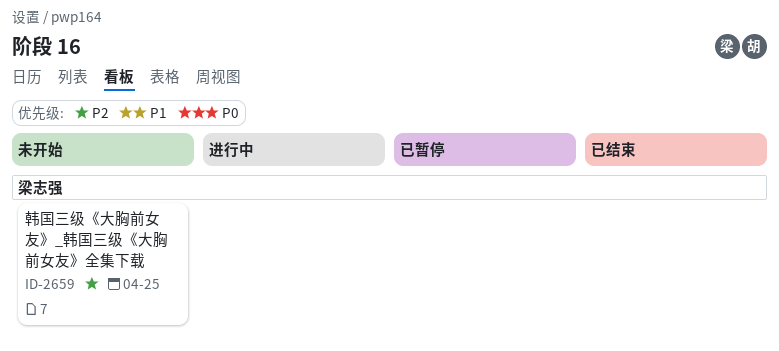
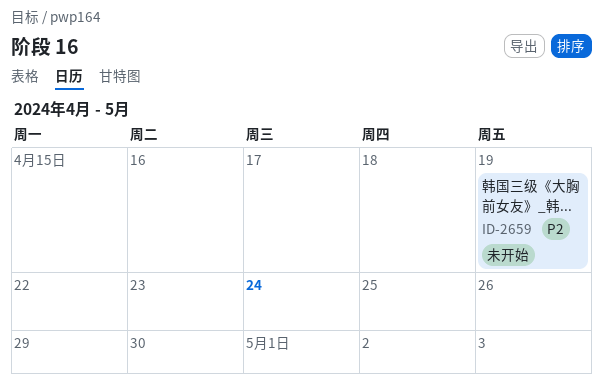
ID-2659, due: Apr 25 -> Apr 19

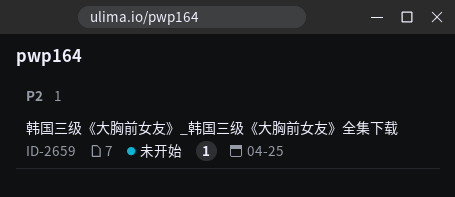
ID-2659, due: Apr 19 -> Apr 25

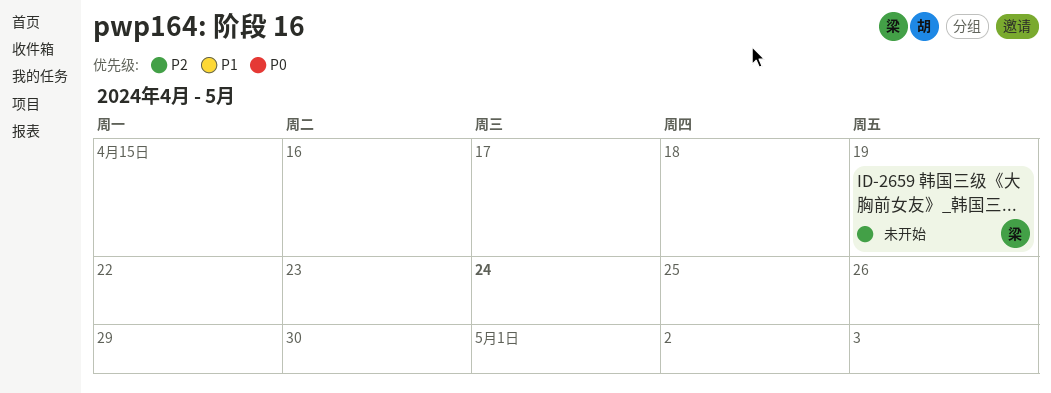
ID-2659, due: Apr 25 -> Apr 19

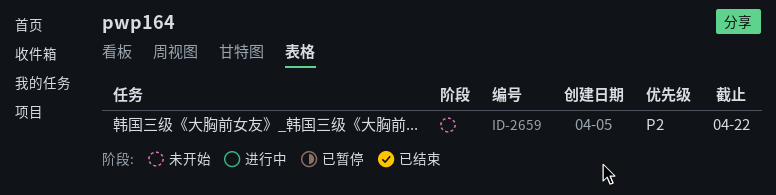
ID-2659, due: Apr 19 -> Apr 22

